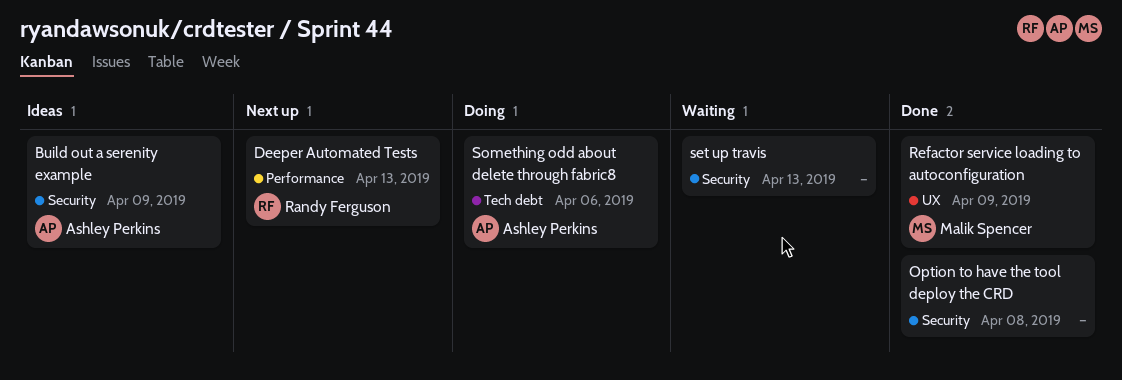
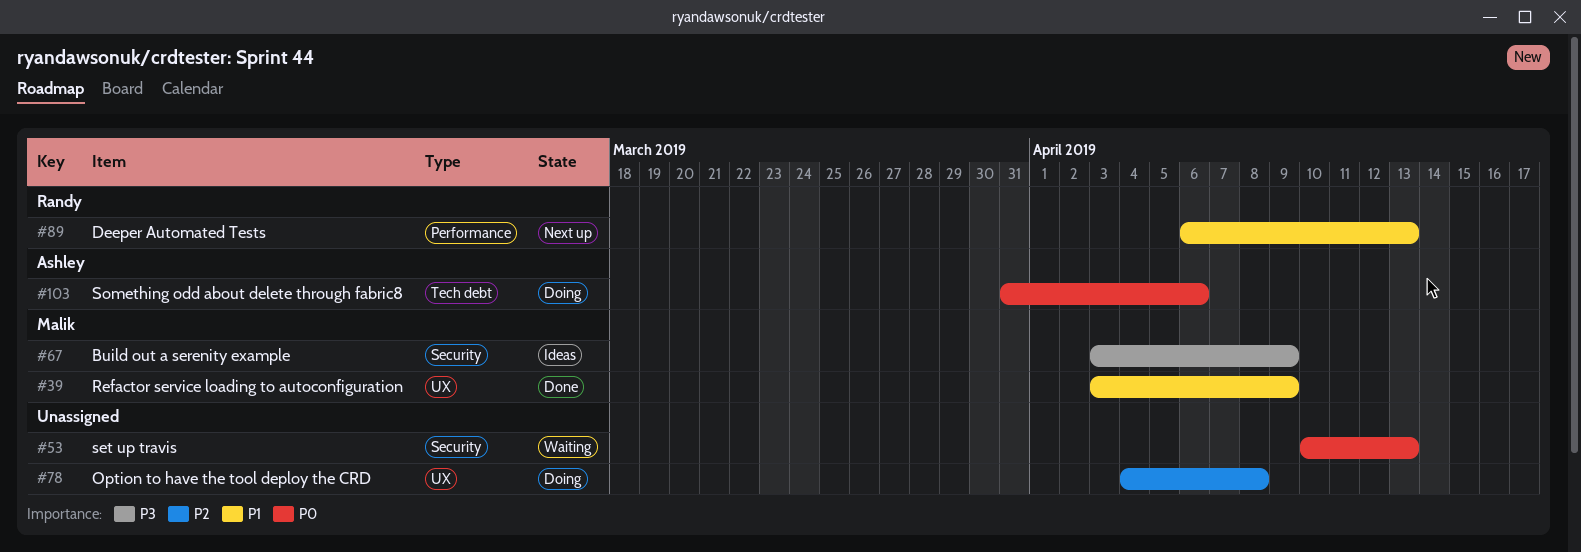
Build out a serenity example, owner: Ashley Perkins -> Malik Spencer
Option to have the tool deploy the CRD, status: Done -> Doing
Option to have the tool deploy the CRD, label: Security -> UX

